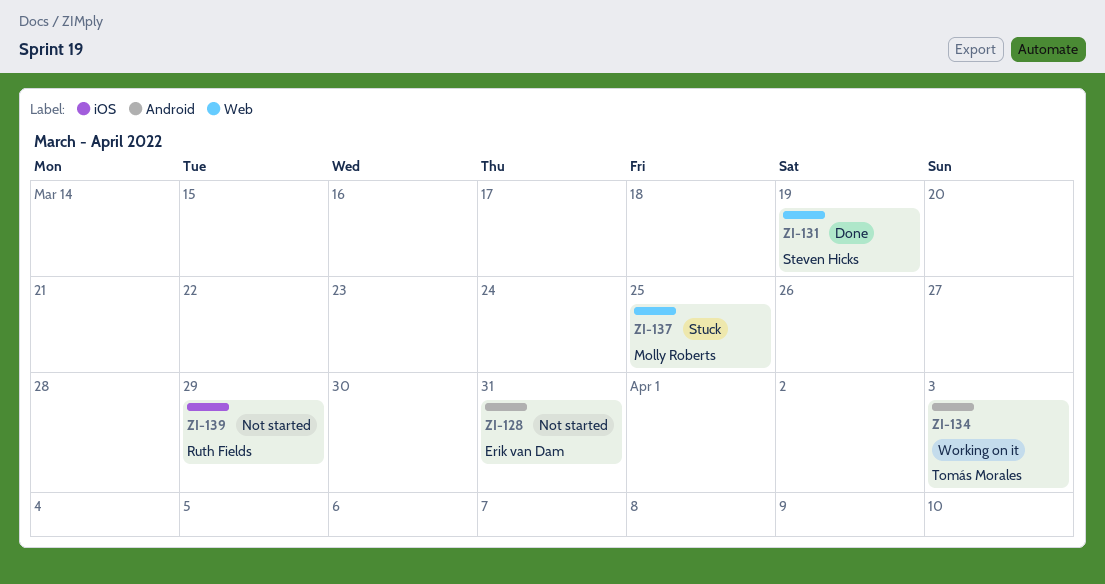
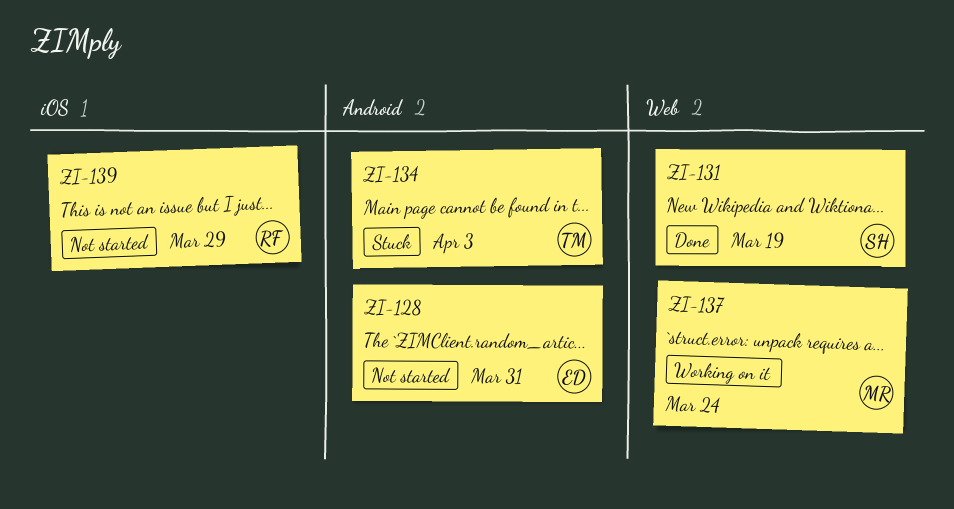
ZI-134, status: Working on it -> Stuck
ZI-137, status: Stuck -> Working on it
ZI-137, due: Mar 25 -> Mar 24

